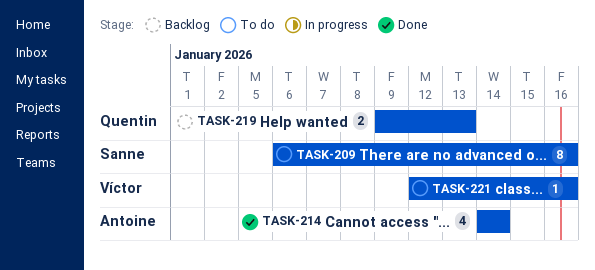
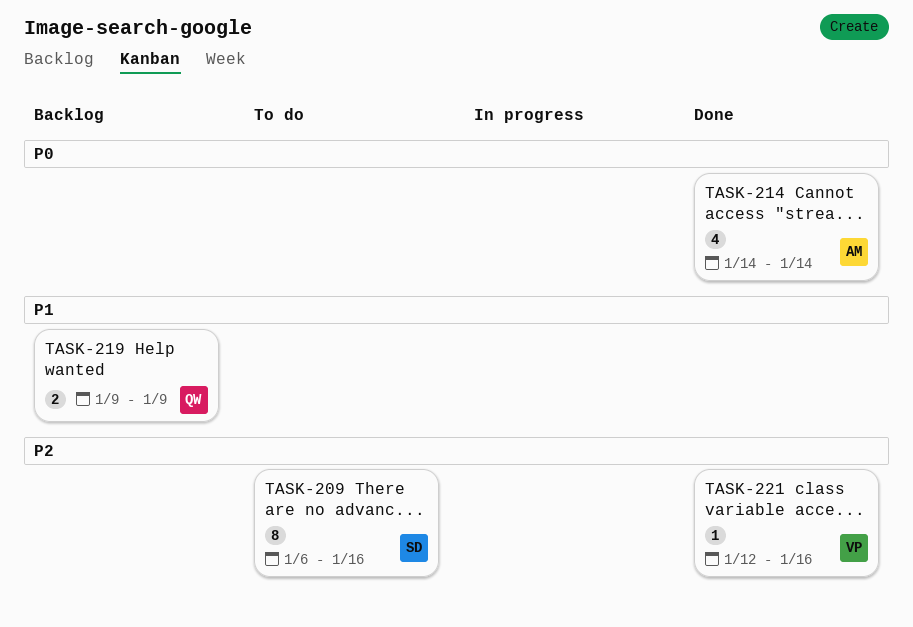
TASK-219, due: Jan 13 -> Jan 9
TASK-221, status: To do -> Done

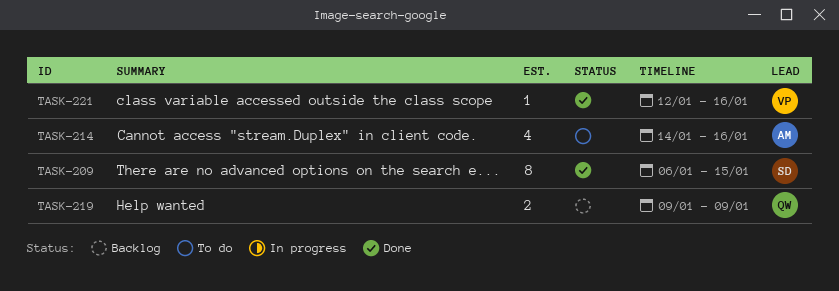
TASK-209, status: To do -> Done
TASK-209, due: Jan 16 -> Jan 15
TASK-214, status: Done -> To do
TASK-214, due: Jan 14 -> Jan 16

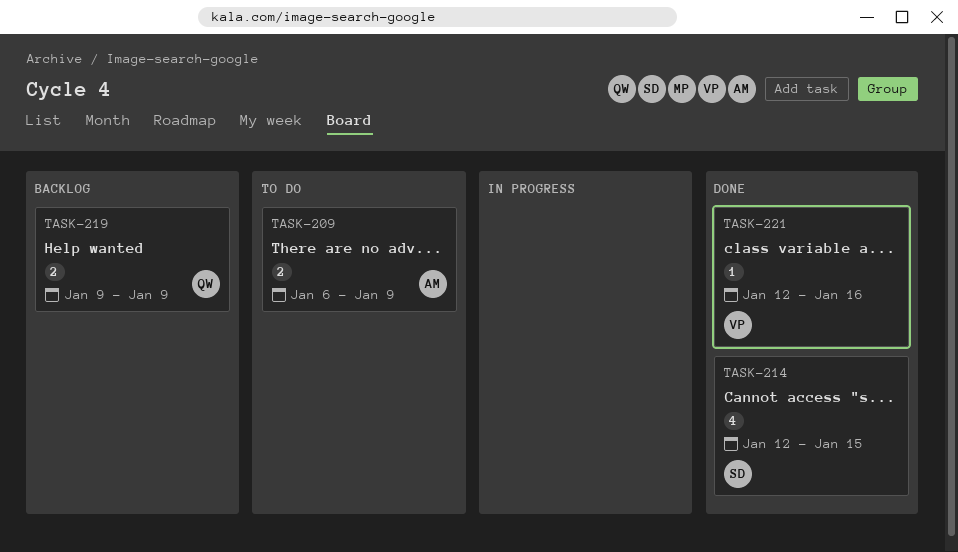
TASK-209, status: Done -> To do
TASK-209, owner: SD -> AM
TASK-209, estimate: 8 -> 2
TASK-209, due: Jan 15 -> Jan 9
TASK-214, status: To do -> Done
TASK-214, owner: AM -> SD
TASK-214, start: Jan 14 -> Jan 12
TASK-214, due: Jan 16 -> Jan 15

